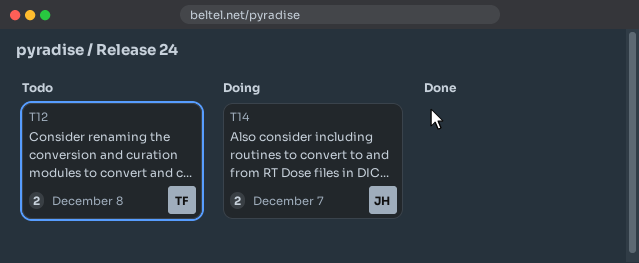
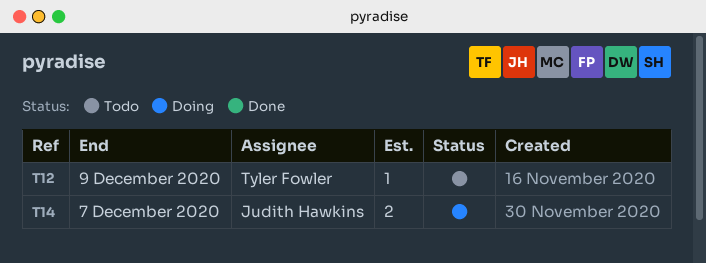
T12, estimate: 2 -> 1
T12, due: Dec 8 -> Dec 9

